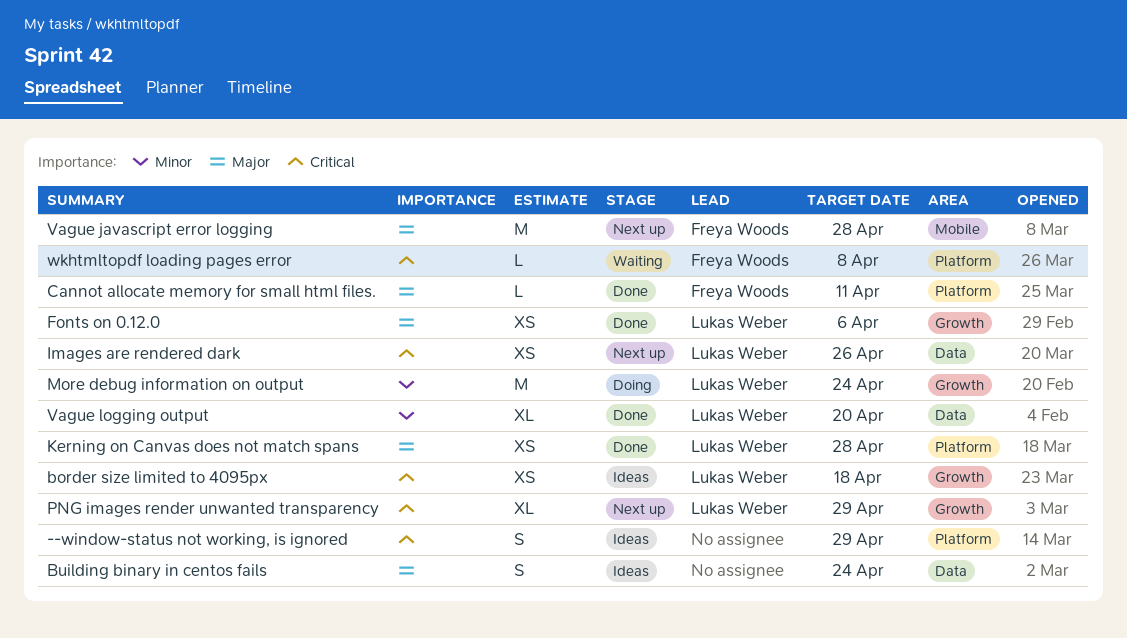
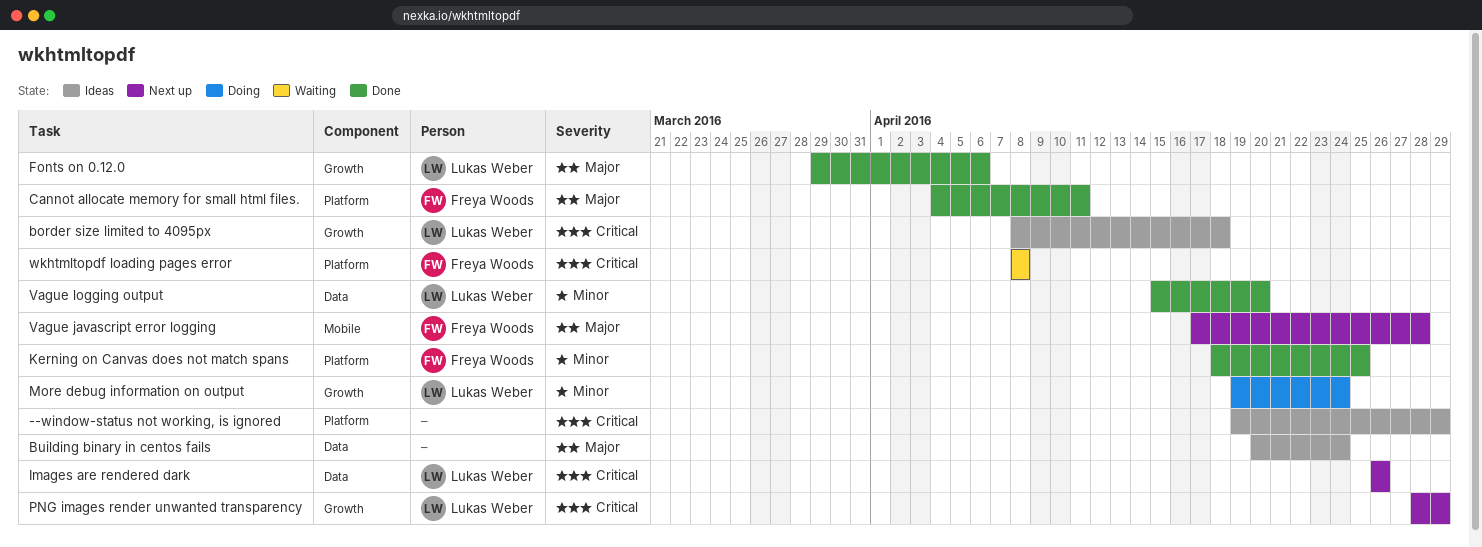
Kerning on Canvas does not match spans, owner: Lukas Weber -> Freya Woods
Kerning on Canvas does not match spans, priority: Major -> Minor
Kerning on Canvas does not match spans, due: Apr 28 -> Apr 25

